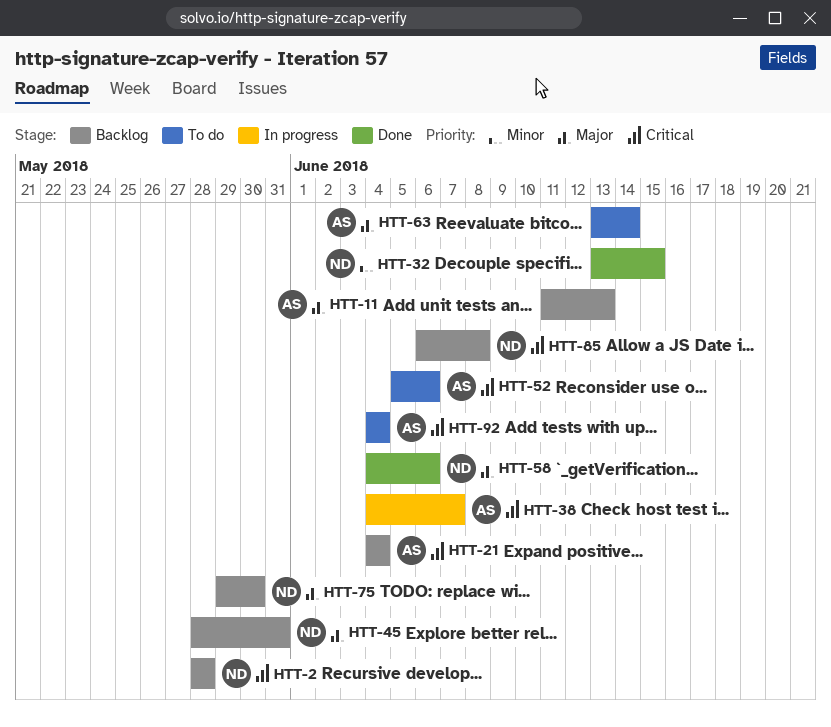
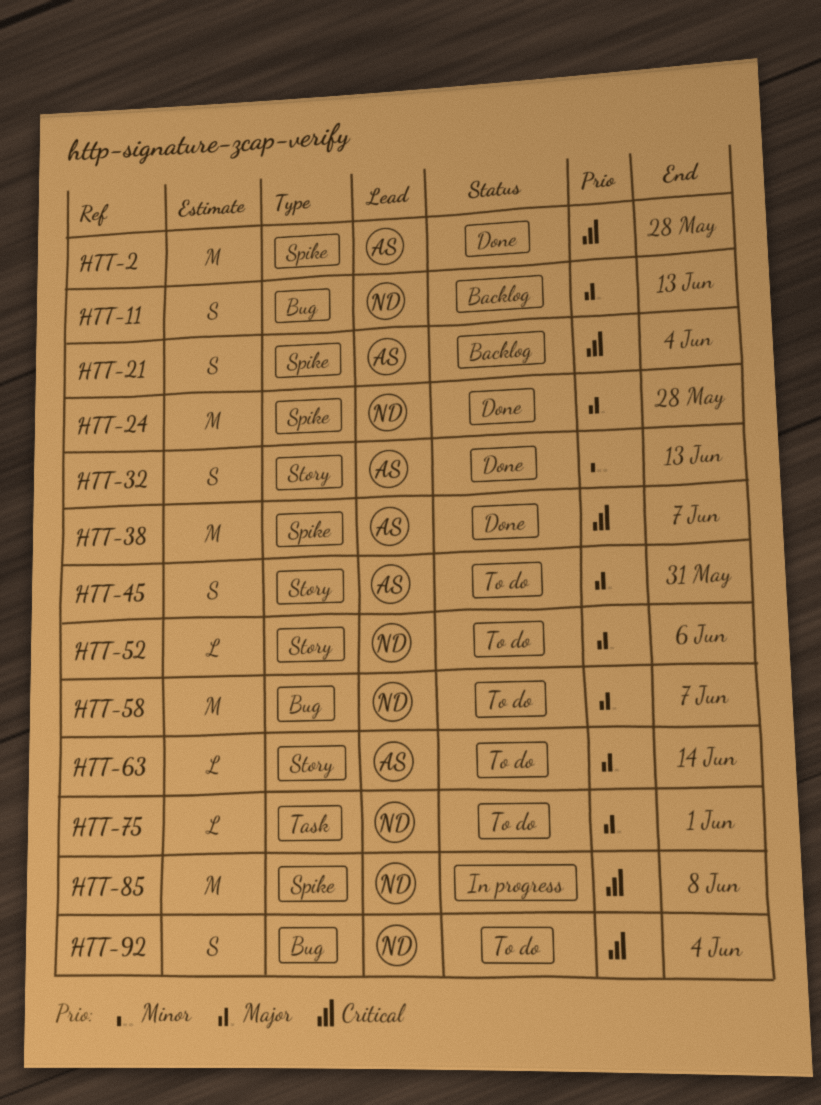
HTT-2, status: Backlog -> Done
HTT-2, owner: ND -> AS
HTT-11, owner: AS -> ND
HTT-24: none -> present
HTT-32, owner: ND -> AS
HTT-32, due: Jun 15 -> Jun 13
HTT-38, status: In progress -> Done
HTT-45, status: Backlog -> To do
HTT-45, owner: ND -> AS
HTT-52, owner: AS -> ND
HTT-52, priority: Critical -> Major
HTT-58, status: Done -> To do
HTT-58, due: Jun 6 -> Jun 7
HTT-75, status: Backlog -> To do
HTT-75, due: May 30 -> Jun 1
HTT-85, status: Backlog -> In progress
HTT-92, owner: AS -> ND

